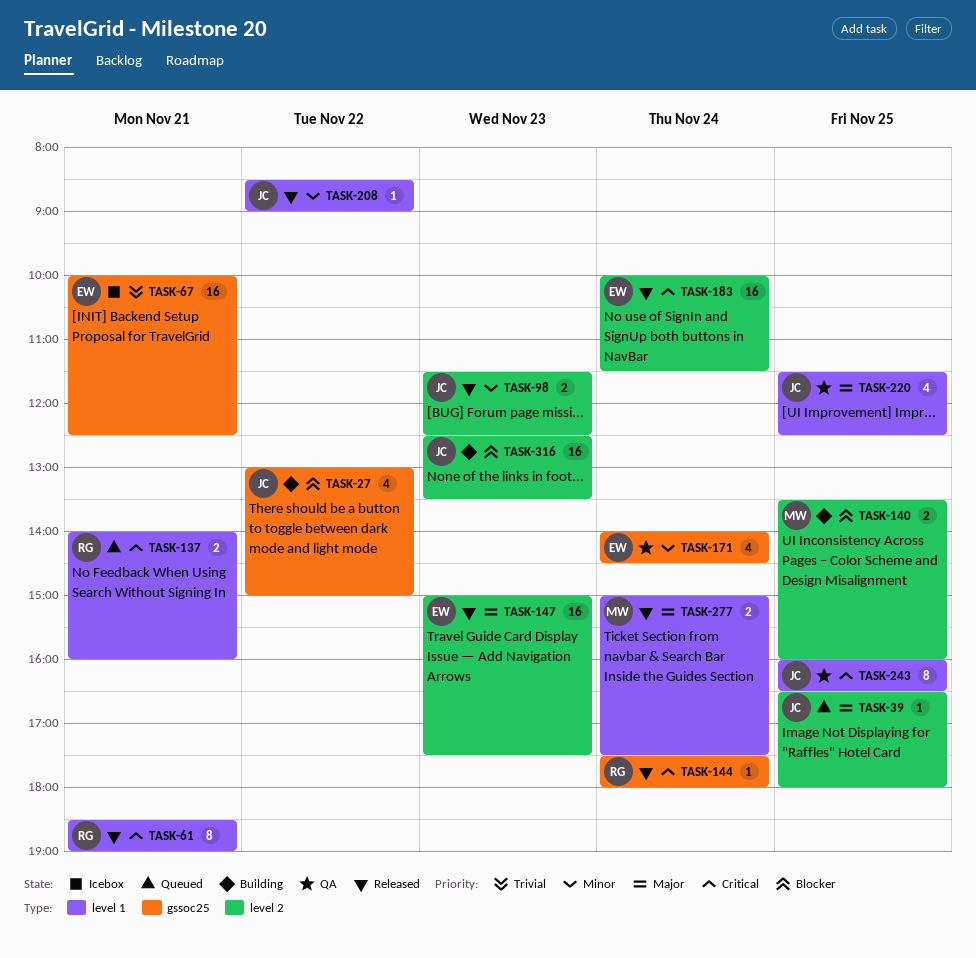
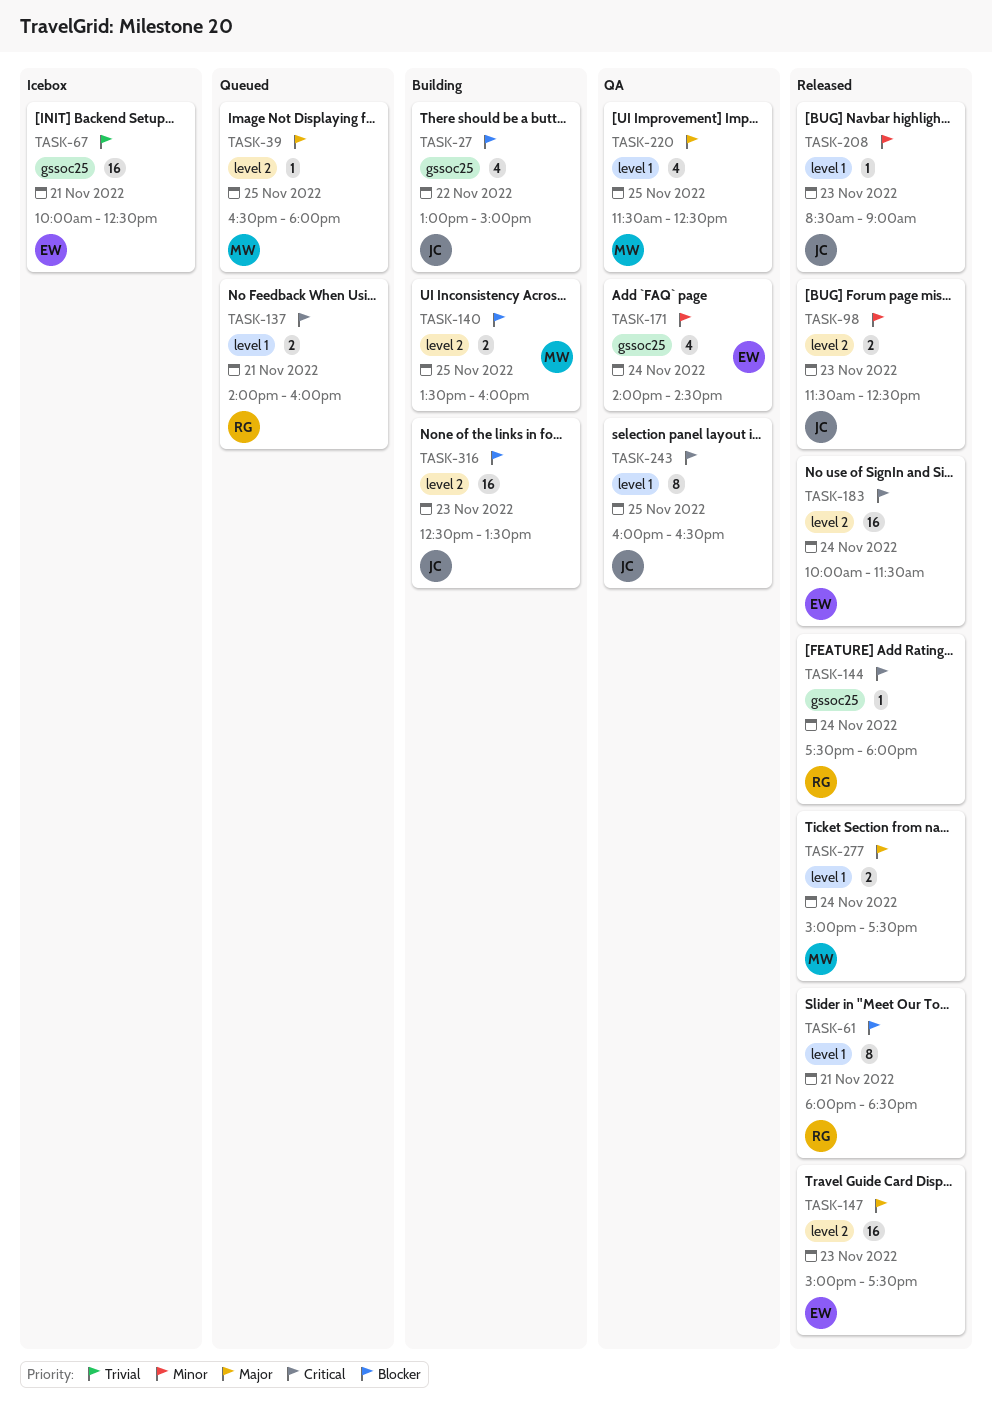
TASK-39, owner: JC -> MW
TASK-61, priority: Critical -> Blocker
TASK-61, begins: 18:30 -> 18:00
TASK-61, ends: 19:00 -> 18:30
TASK-208, day: Nov 22 -> Nov 23
TASK-220, owner: JC -> MW

